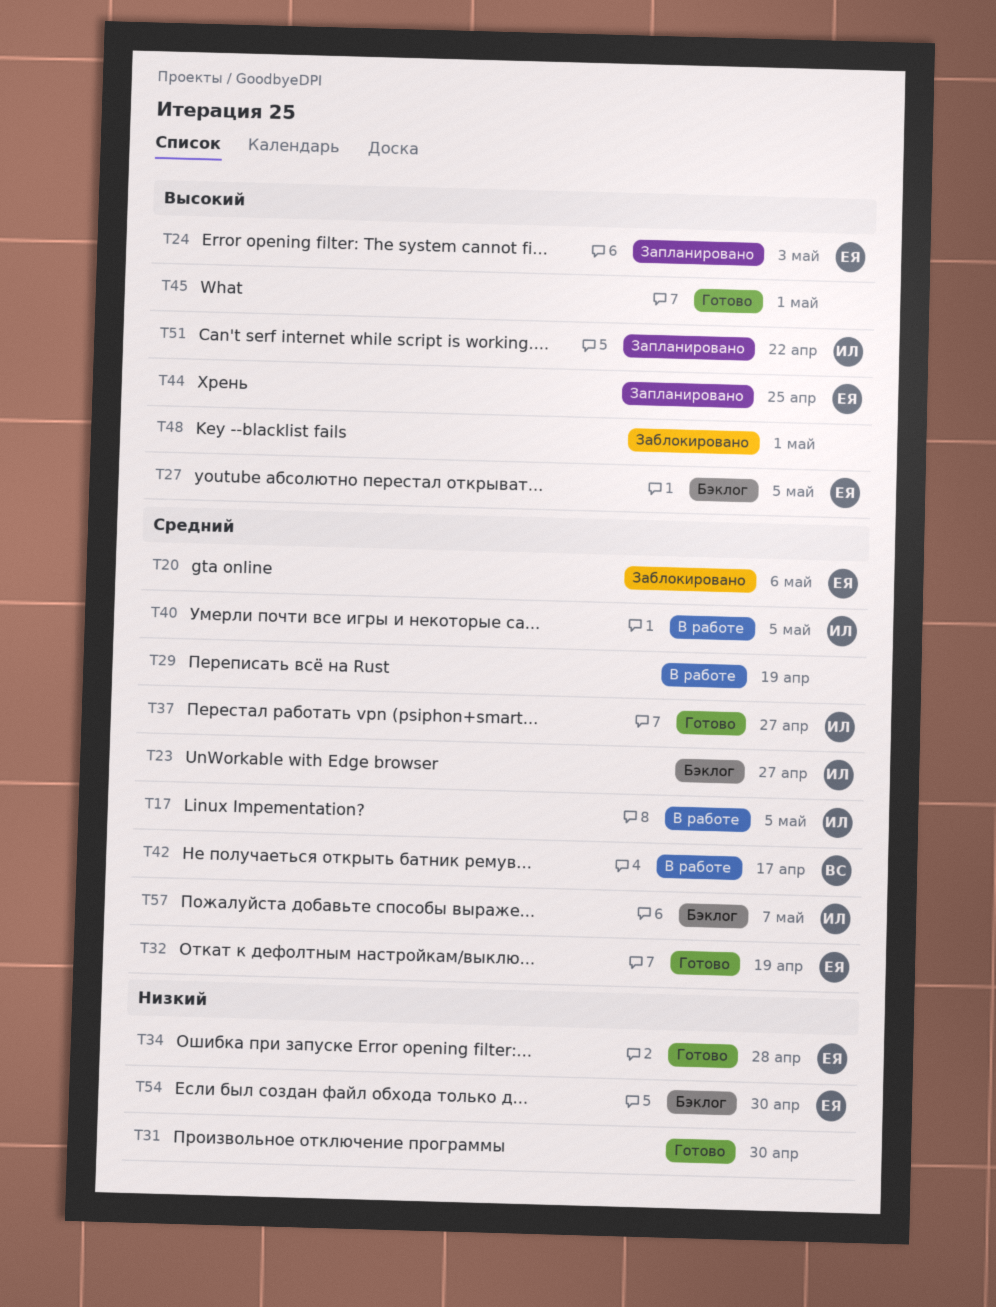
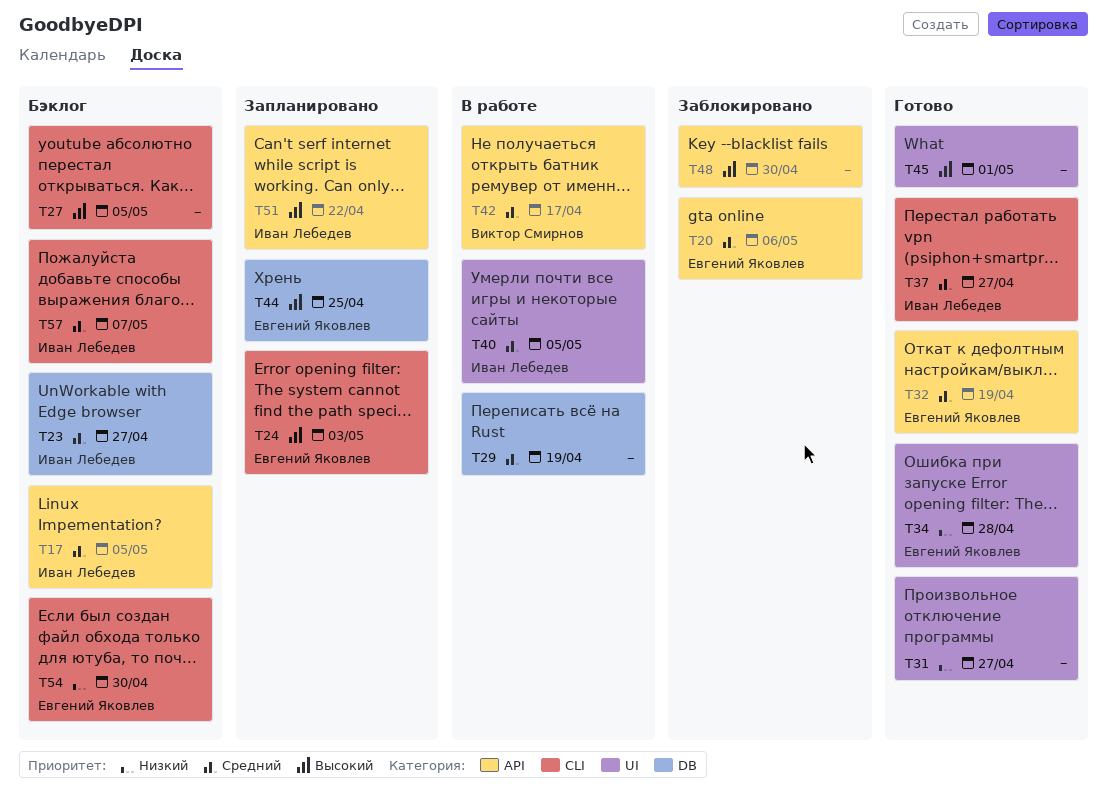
T17, status: В работе -> Бэклог
T27, owner: Евгений Яковлев -> none
T31, due: Apr 30 -> Apr 27
T48, due: May 1 -> Apr 30

